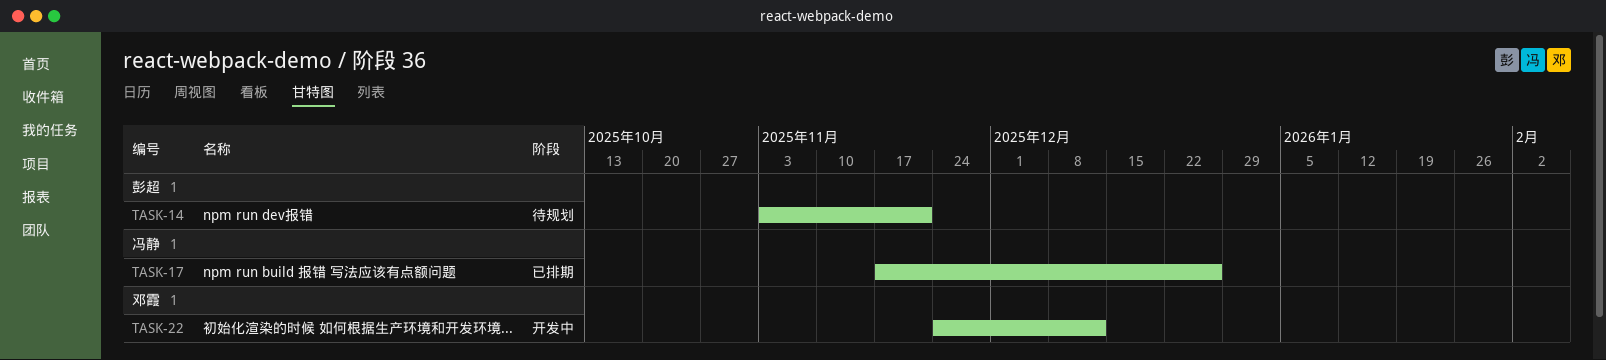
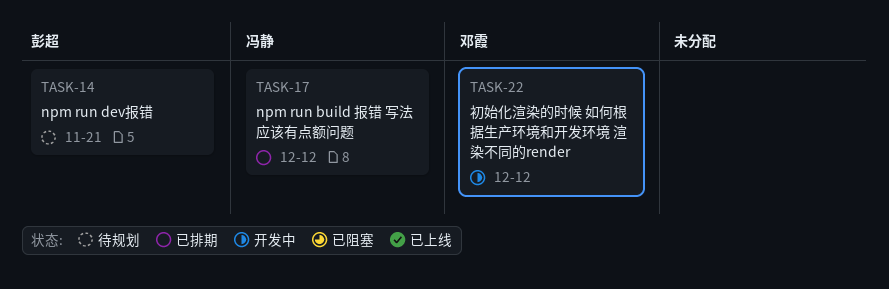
TASK-17, due: Dec 26 -> Dec 12

